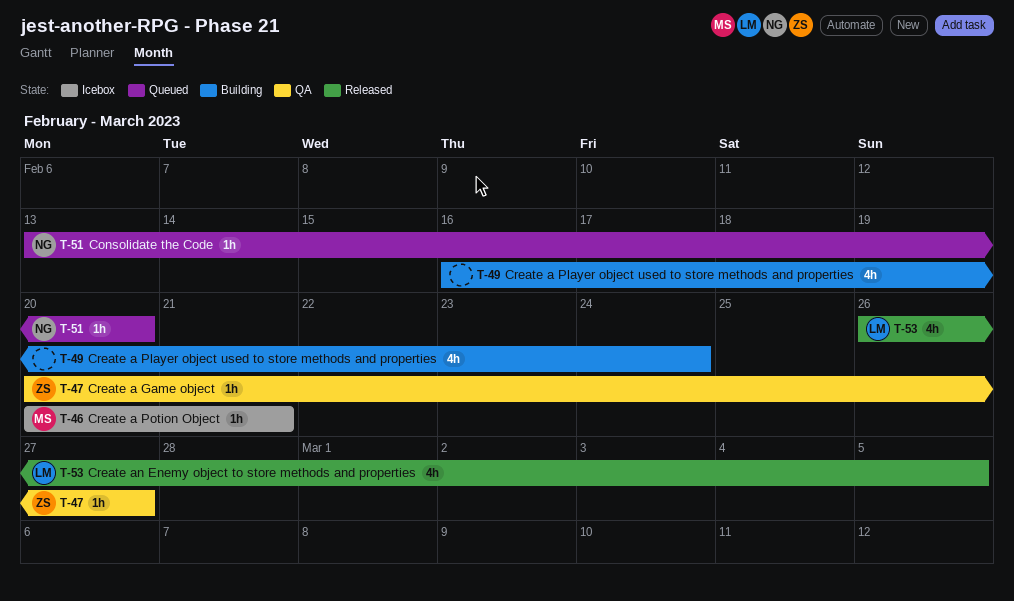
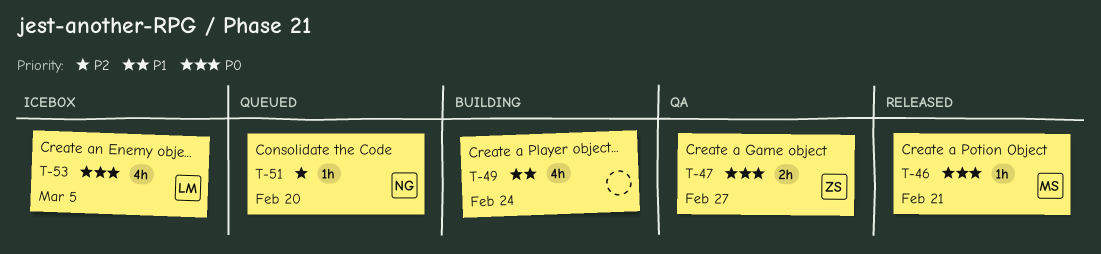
T-46, status: Icebox -> Released
T-47, estimate: 1h -> 2h
T-53, status: Released -> Icebox

